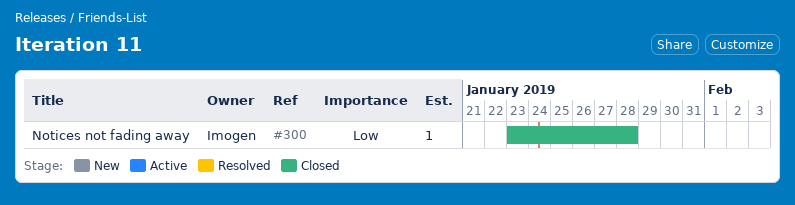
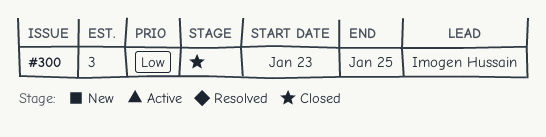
#300, estimate: 1 -> 3
#300, due: Jan 28 -> Jan 25

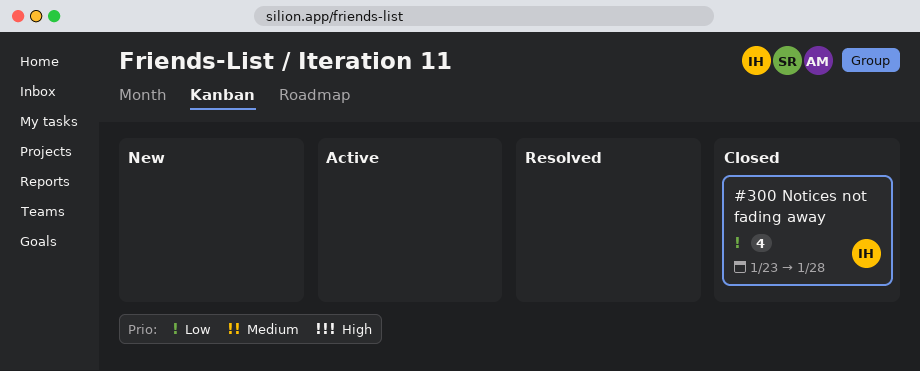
#300, estimate: 3 -> 4
#300, due: Jan 25 -> Jan 28

